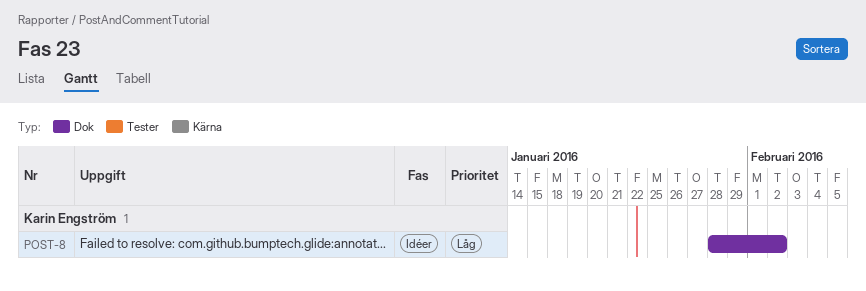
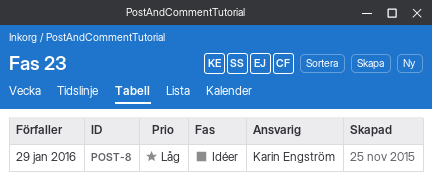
POST-8, due: Feb 2 -> Jan 29

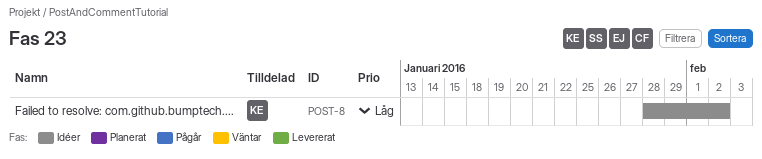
POST-8, due: Jan 29 -> Feb 2

